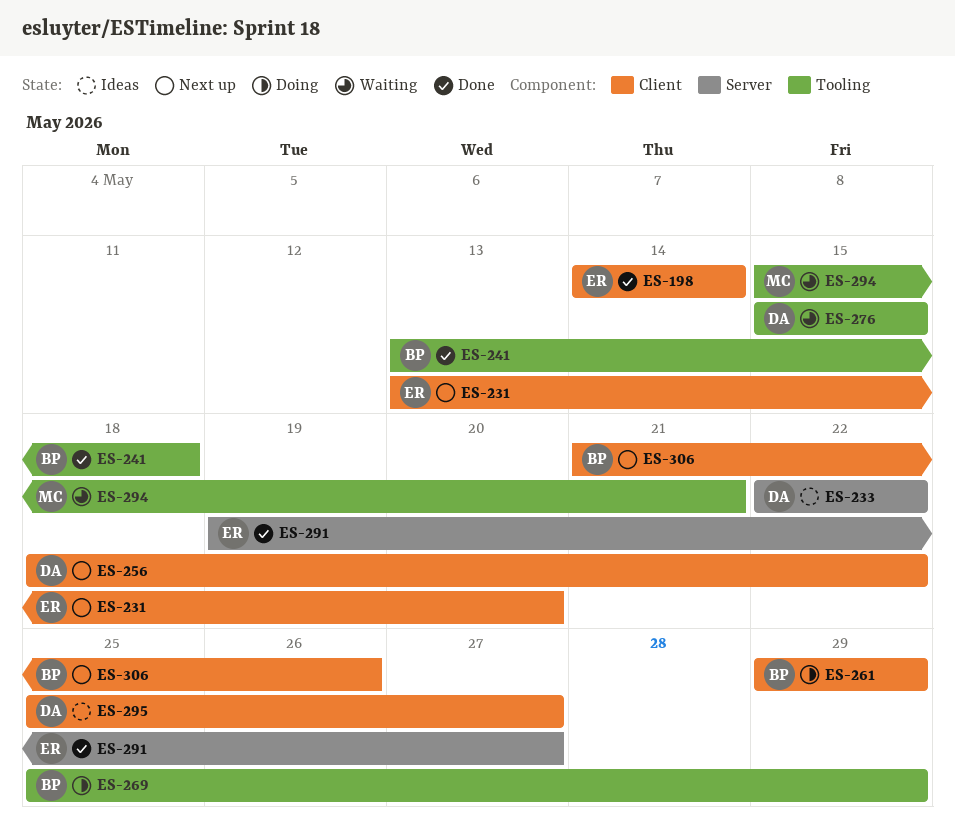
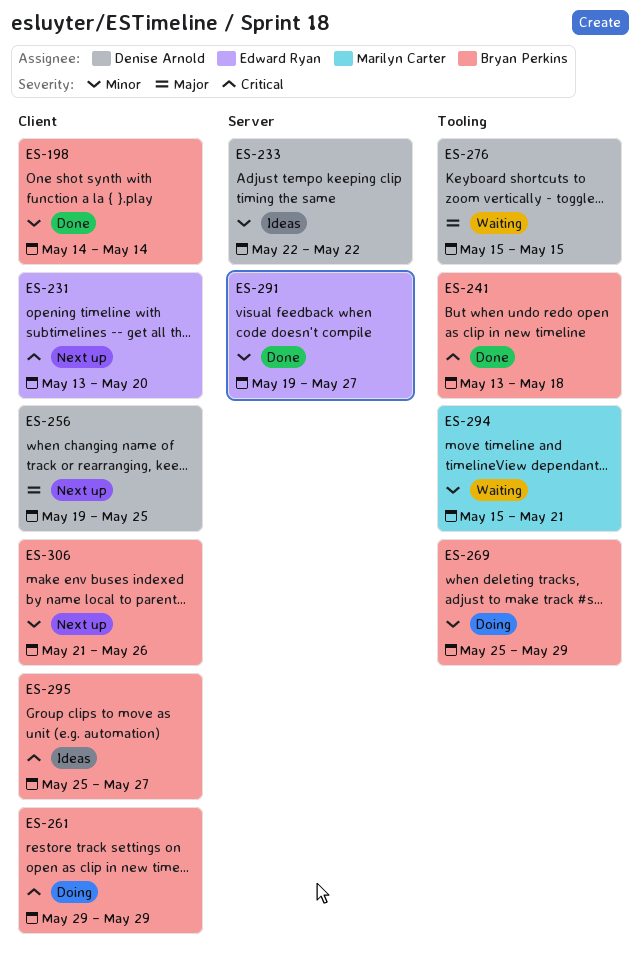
ES-198, owner: Edward Ryan -> Bryan Perkins
ES-256, start: May 18 -> May 19
ES-256, due: May 22 -> May 25
ES-295, owner: Denise Arnold -> Bryan Perkins

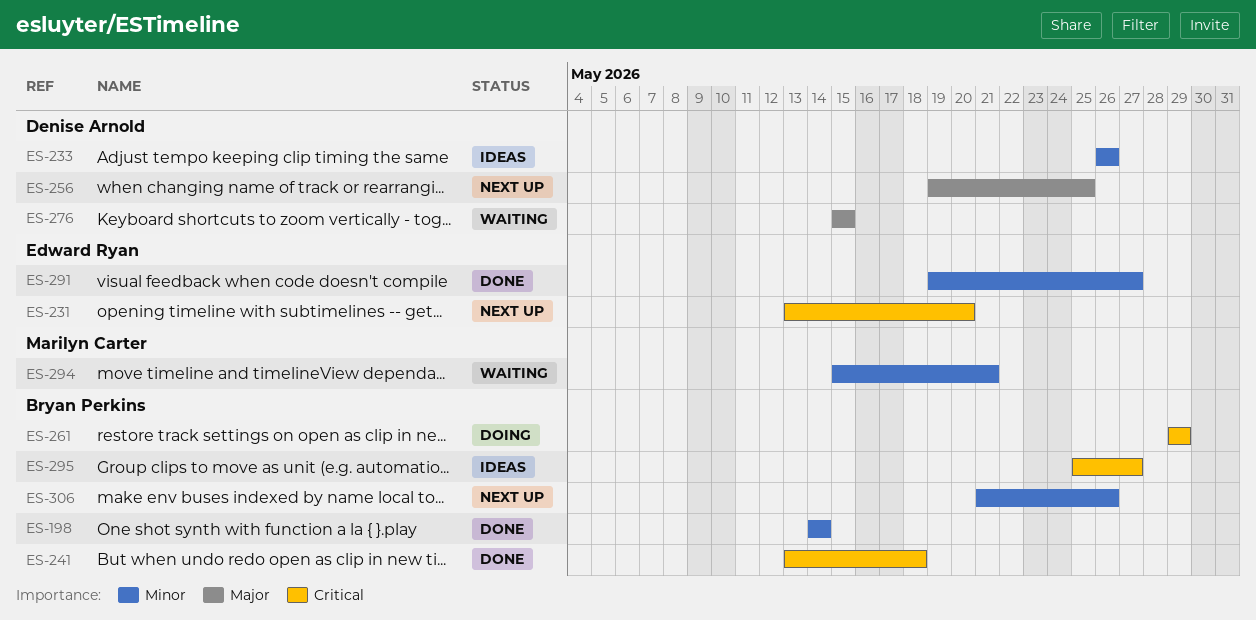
ES-233, start: May 22 -> May 26
ES-233, due: May 22 -> May 26
ES-269: present -> none

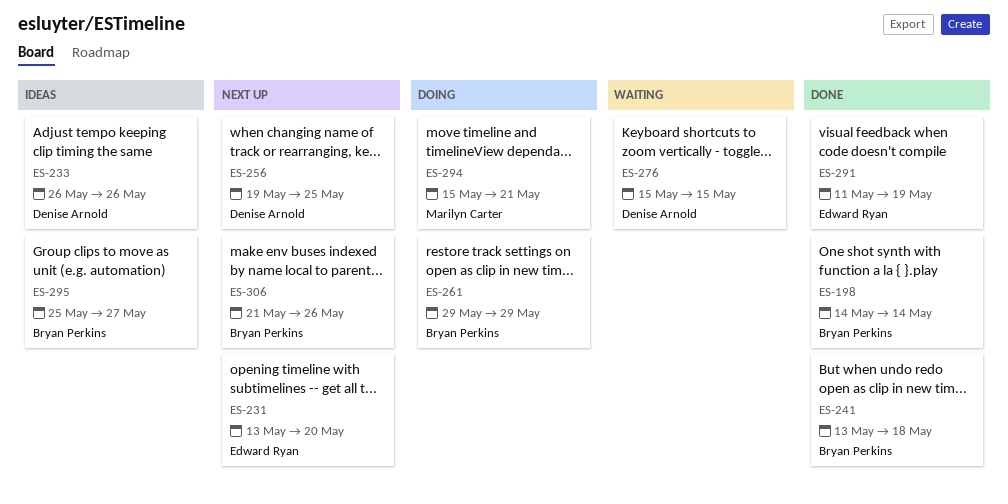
ES-291, start: May 19 -> May 11
ES-291, due: May 27 -> May 19
ES-294, status: Waiting -> Doing

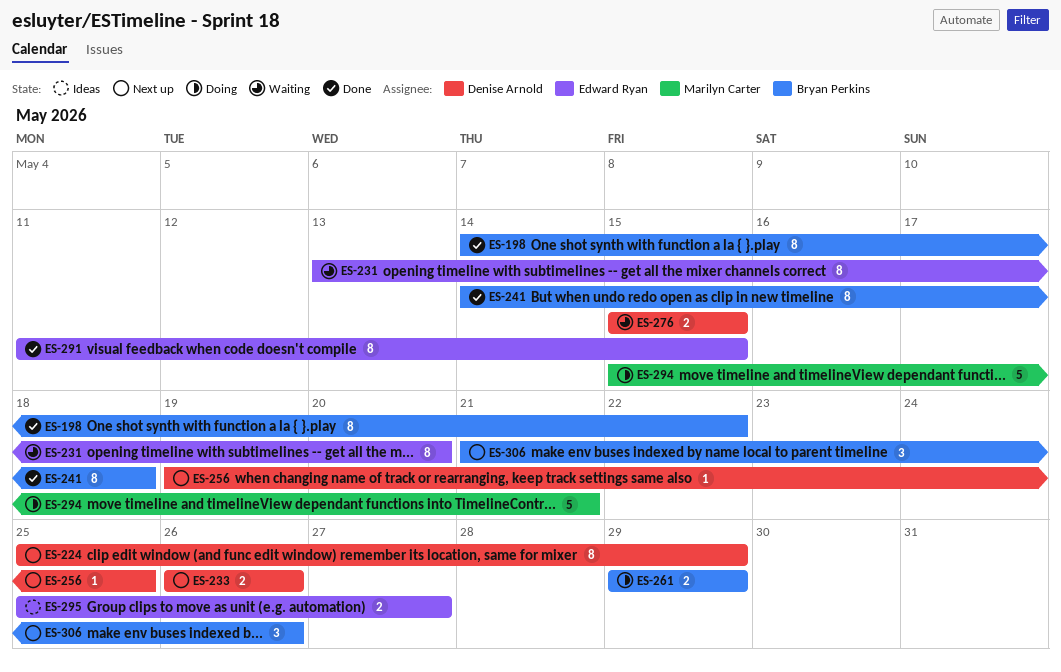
ES-198, due: May 14 -> May 22
ES-224: none -> present
ES-231, status: Next up -> Waiting
ES-233, status: Ideas -> Next up
ES-241, start: May 13 -> May 14
ES-291, due: May 19 -> May 15
ES-295, owner: Bryan Perkins -> Edward Ryan

